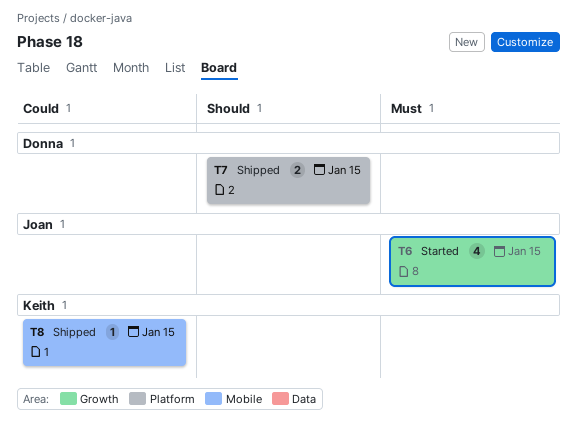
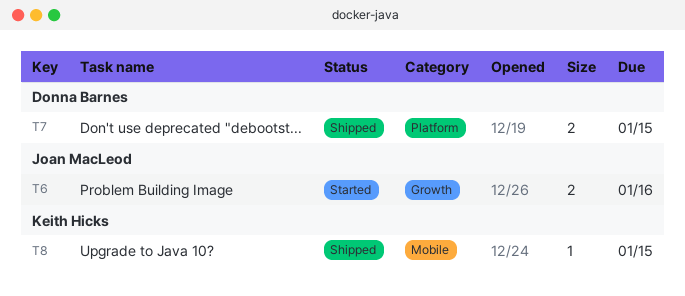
T6, estimate: 4 -> 2
T6, due: Jan 15 -> Jan 16

